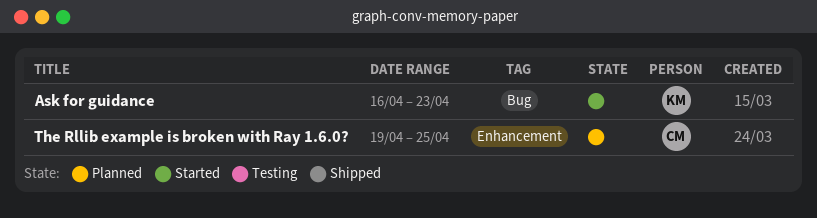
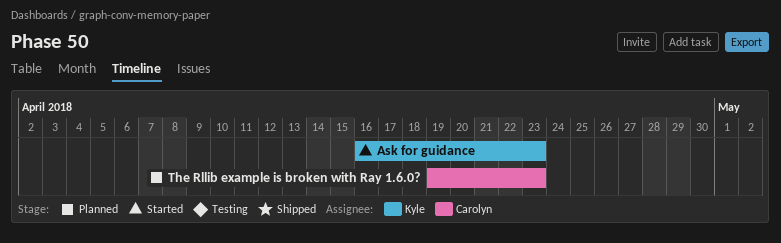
The Rllib example is broken with Ray 1.6.0?, due: Apr 25 -> Apr 23

